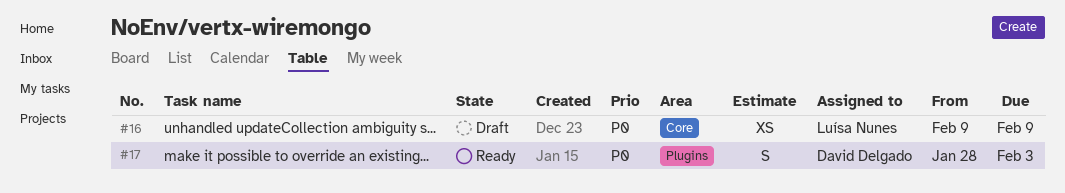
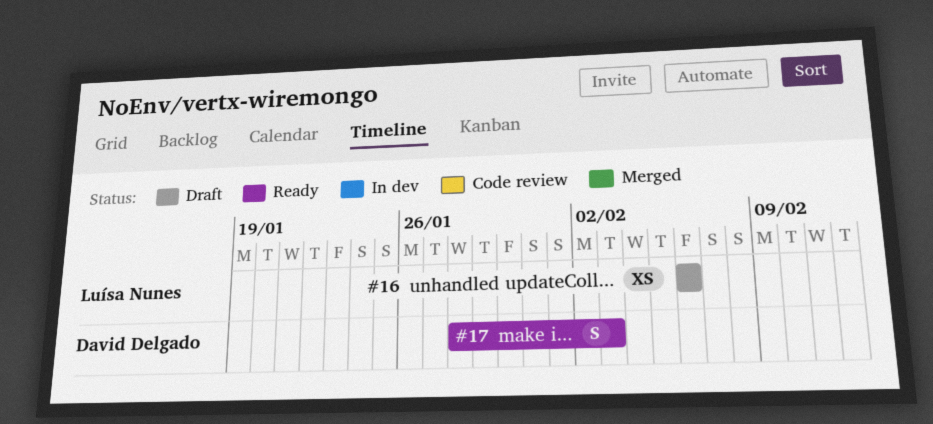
#16, start: Feb 9 -> Feb 6
#16, due: Feb 9 -> Feb 6

